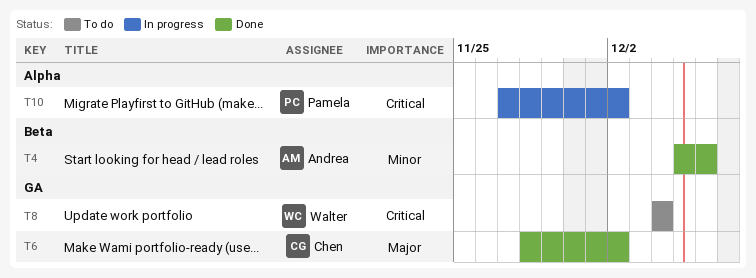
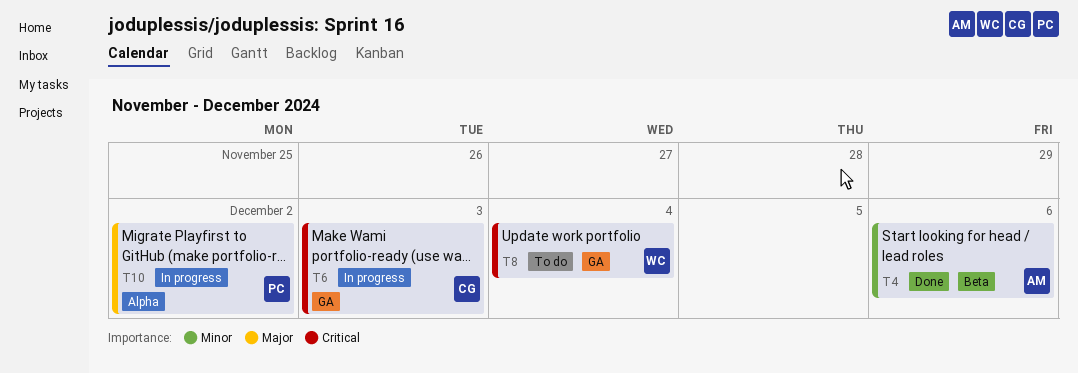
T6, status: Done -> In progress
T6, priority: Major -> Critical
T6, due: Dec 2 -> Dec 3
T10, priority: Critical -> Major

